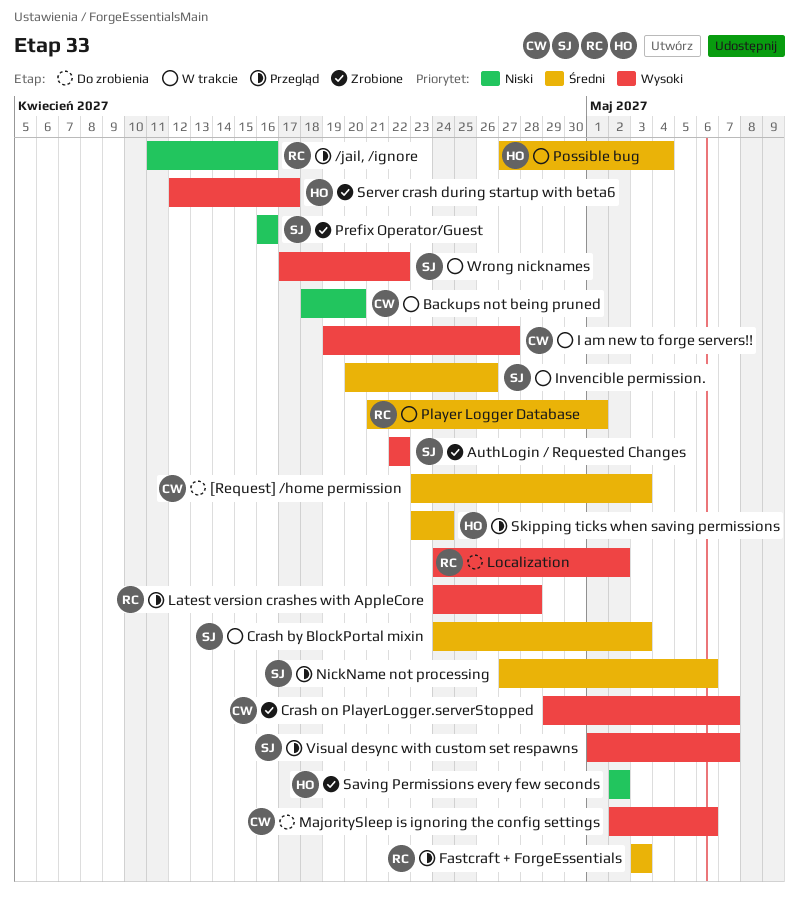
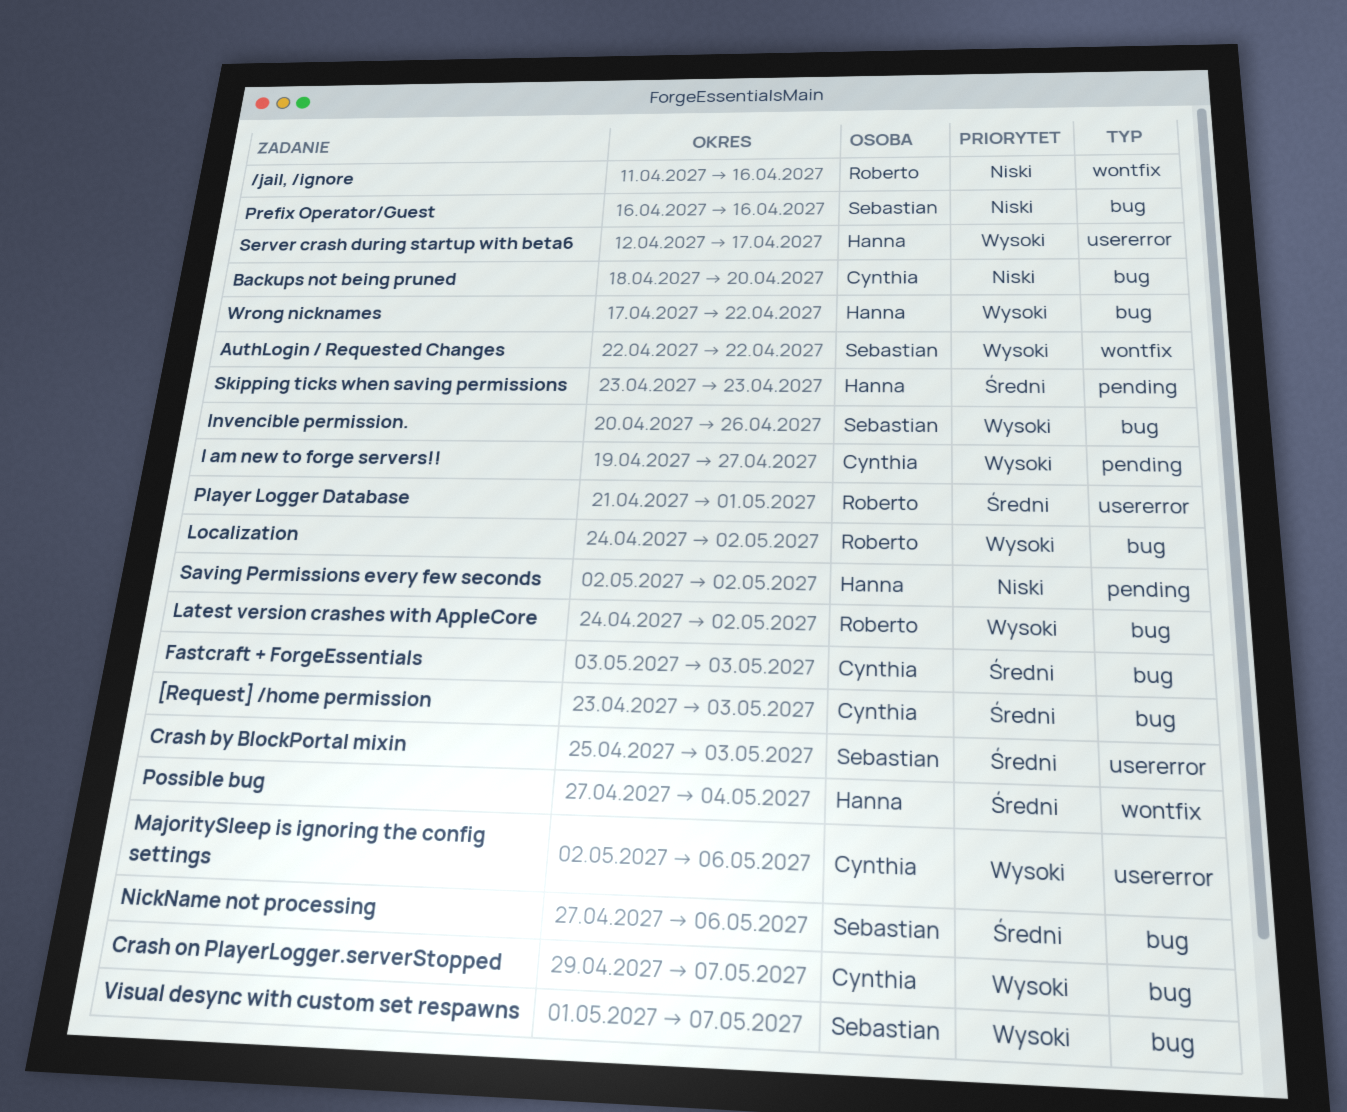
Crash by BlockPortal mixin, start: Apr 24 -> Apr 25
Fastcraft + ForgeEssentials, owner: Roberto -> Cynthia
Invencible permission., priority: Średni -> Wysoki
Latest version crashes with AppleCore, due: Apr 28 -> May 2
Skipping ticks when saving permissions, due: Apr 24 -> Apr 23
Wrong nicknames, owner: Sebastian -> Hanna

